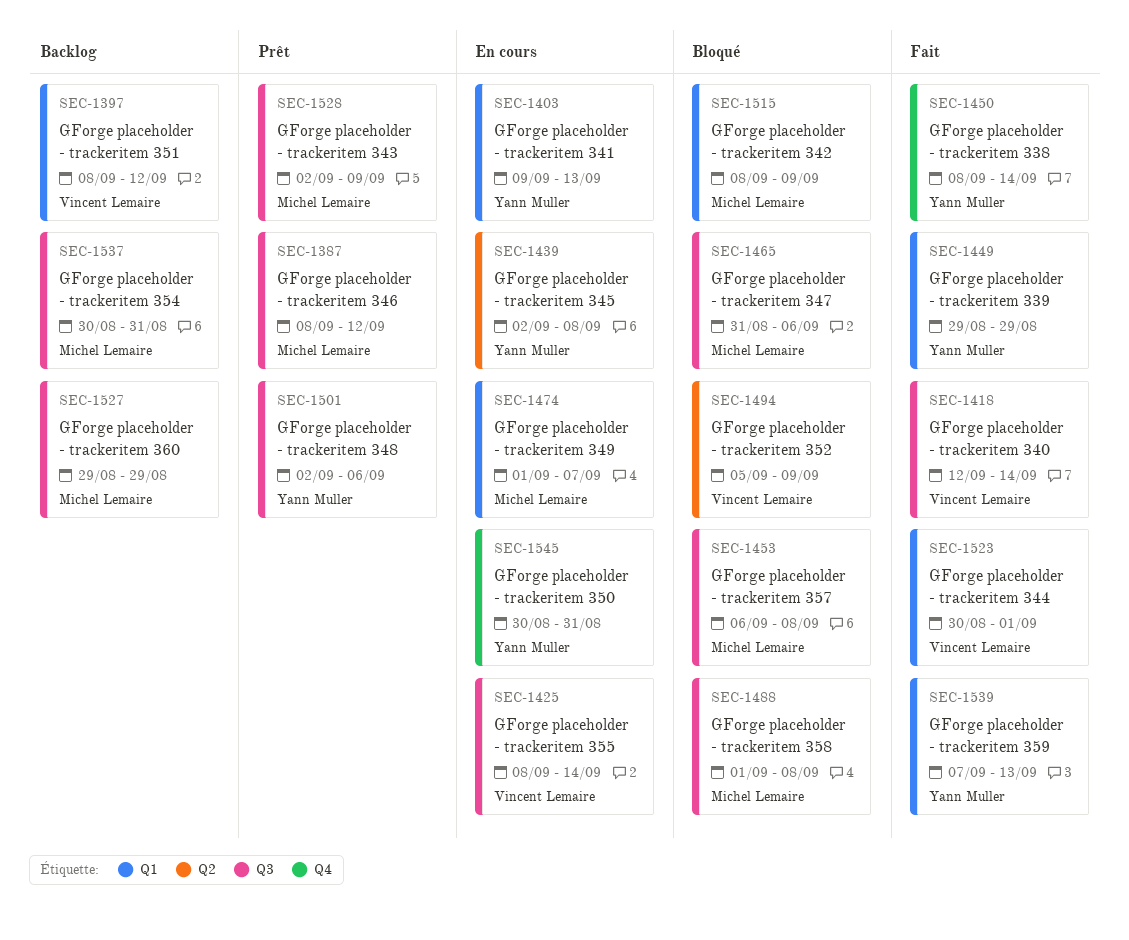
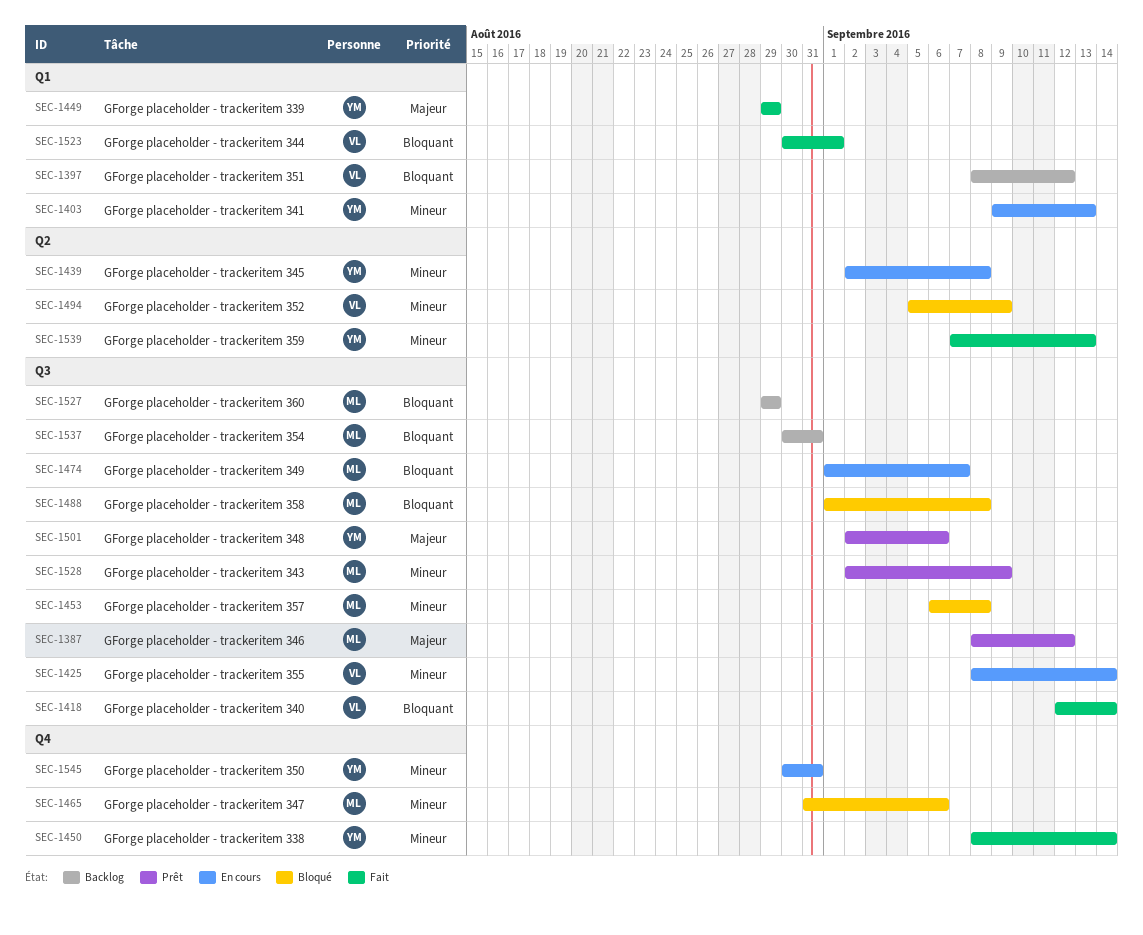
SEC-1465, label: Q3 -> Q4
SEC-1474, label: Q1 -> Q3
SEC-1515: present -> none
SEC-1539, label: Q1 -> Q2

